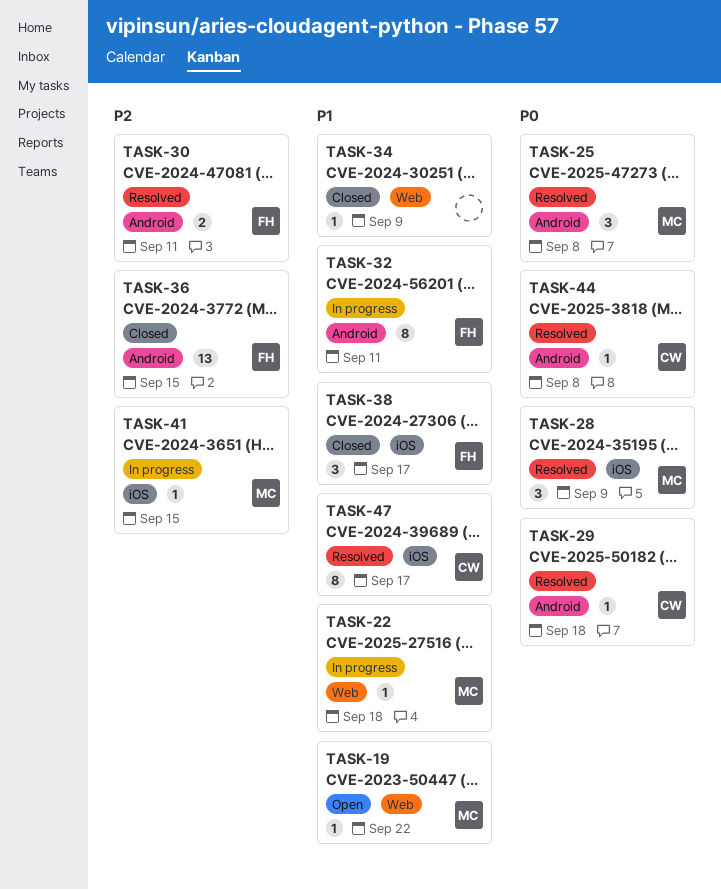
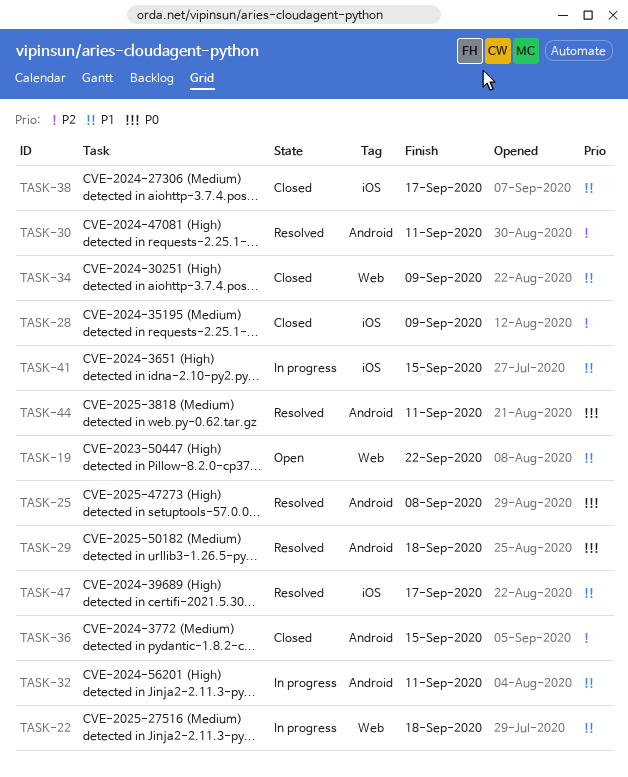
TASK-28, status: Resolved -> Closed
TASK-28, priority: P0 -> P2
TASK-41, priority: P2 -> P1
TASK-44, due: Sep 8 -> Sep 11

